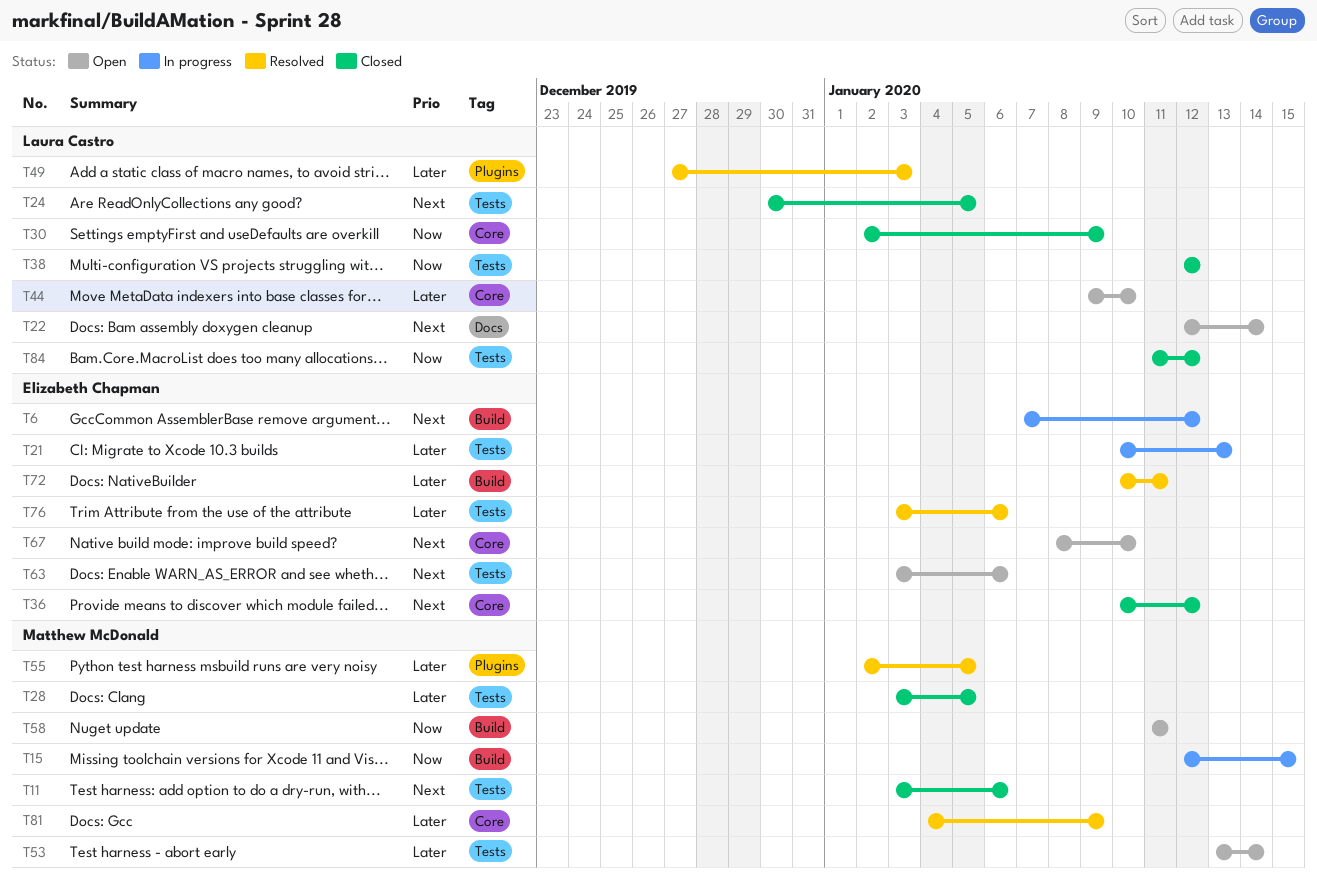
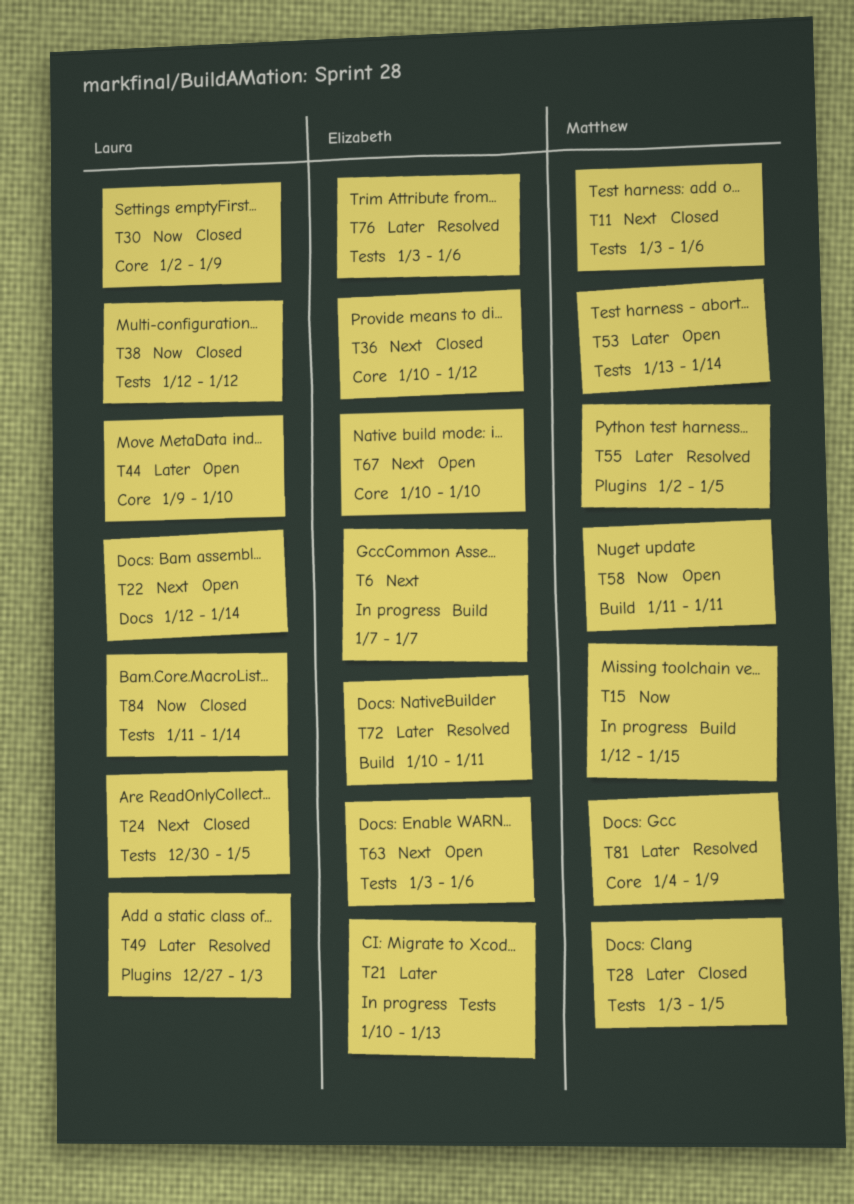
T6, due: Jan 12 -> Jan 7
T67, start: Jan 8 -> Jan 10
T84, due: Jan 12 -> Jan 14

